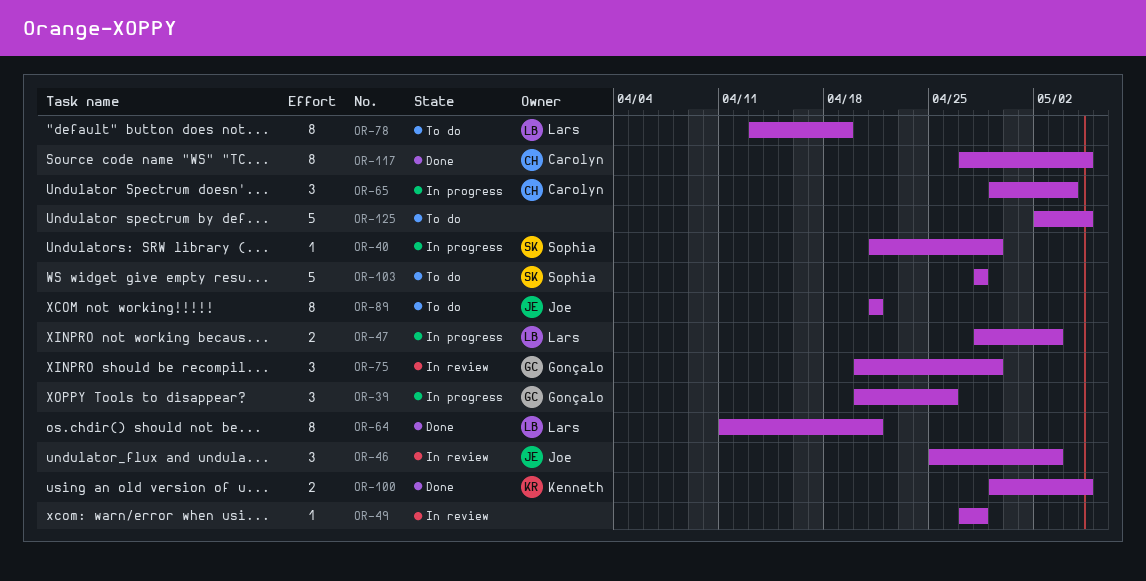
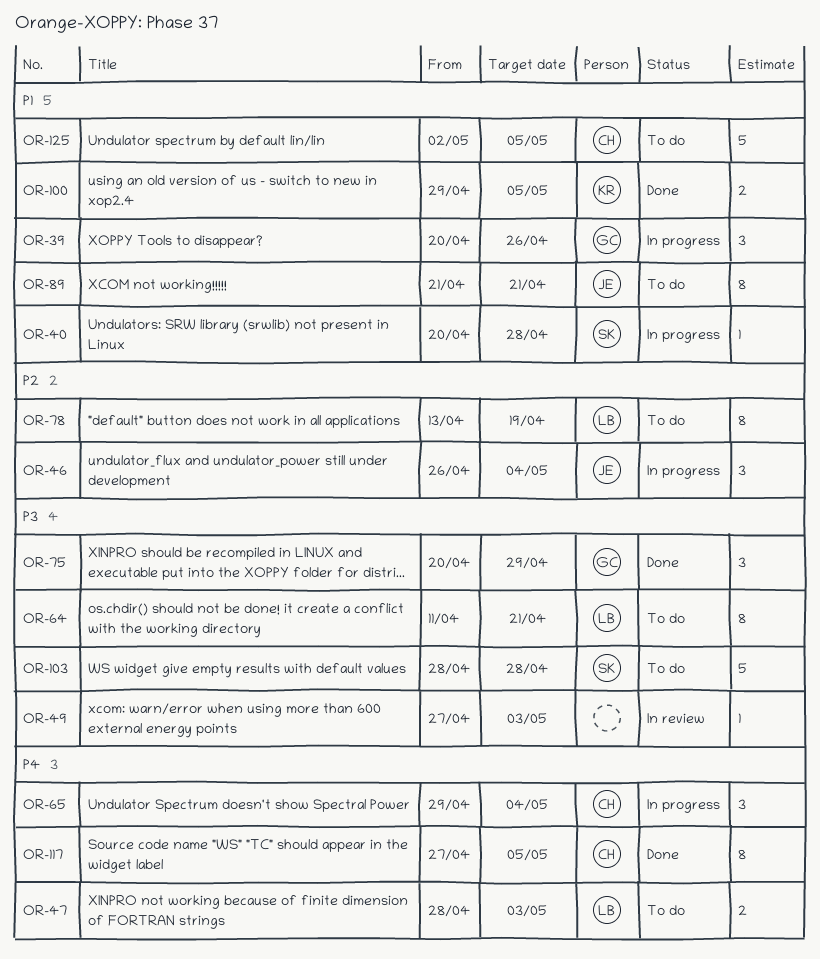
OR-40, start: Apr 21 -> Apr 20
OR-40, due: Apr 29 -> Apr 28
OR-46, status: In review -> In progress
OR-46, start: Apr 25 -> Apr 26
OR-46, due: May 3 -> May 4
OR-47, status: In progress -> To do
OR-49, due: Apr 28 -> May 3
OR-64, status: Done -> To do
OR-75, status: In review -> Done
OR-125, owner: none -> Carolyn

